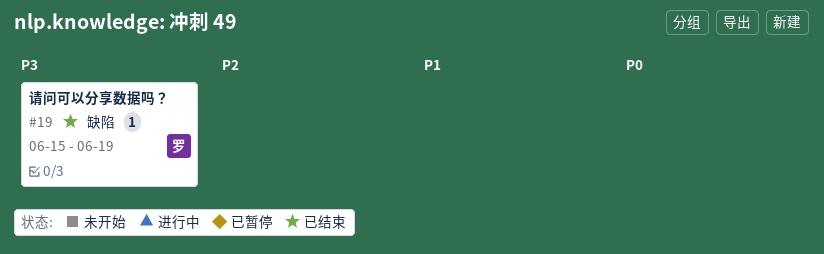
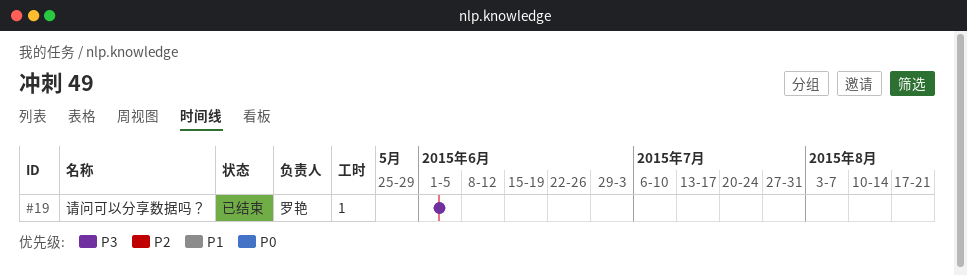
#19, start: Jun 15 -> Jun 1
#19, due: Jun 19 -> Jun 5

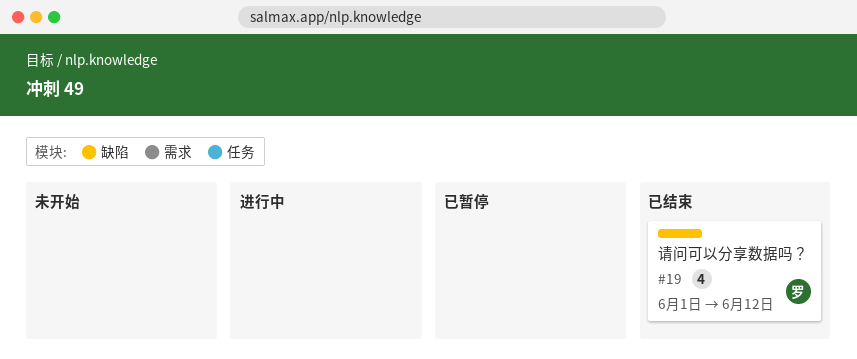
#19, estimate: 1 -> 4
#19, due: Jun 5 -> Jun 12

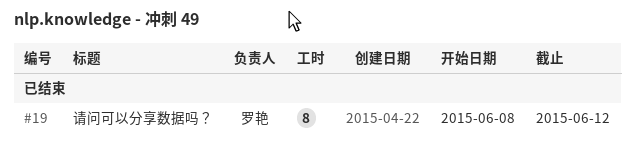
#19, estimate: 4 -> 8
#19, start: Jun 1 -> Jun 8

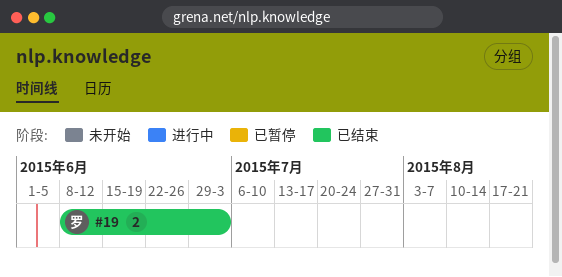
#19, estimate: 8 -> 2
#19, due: Jun 12 -> Jul 3

